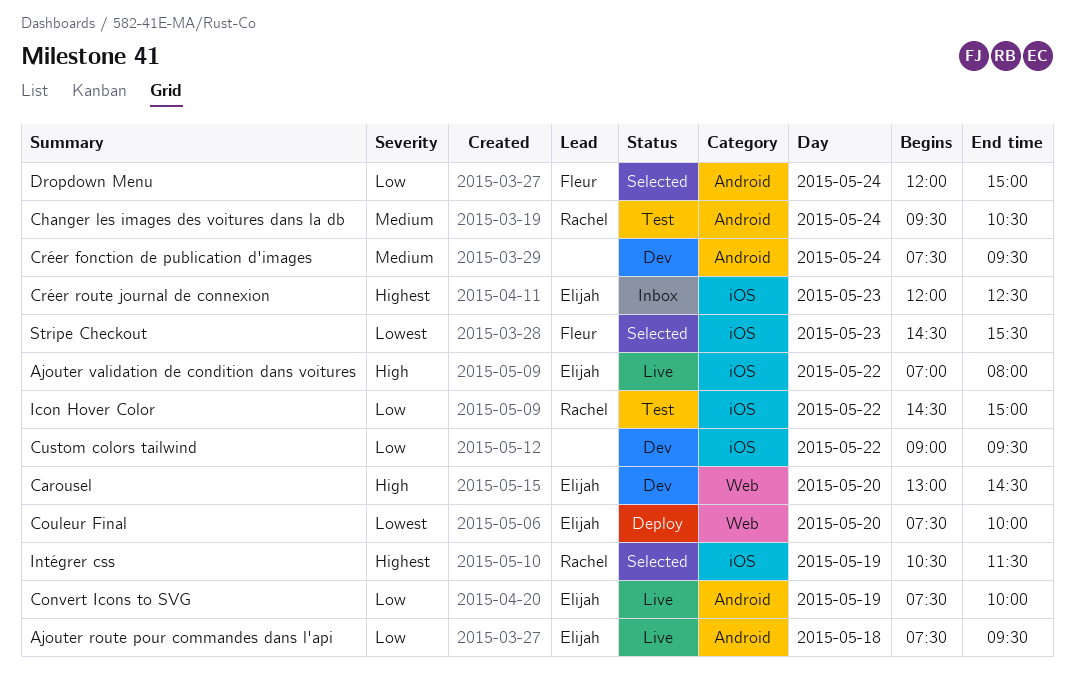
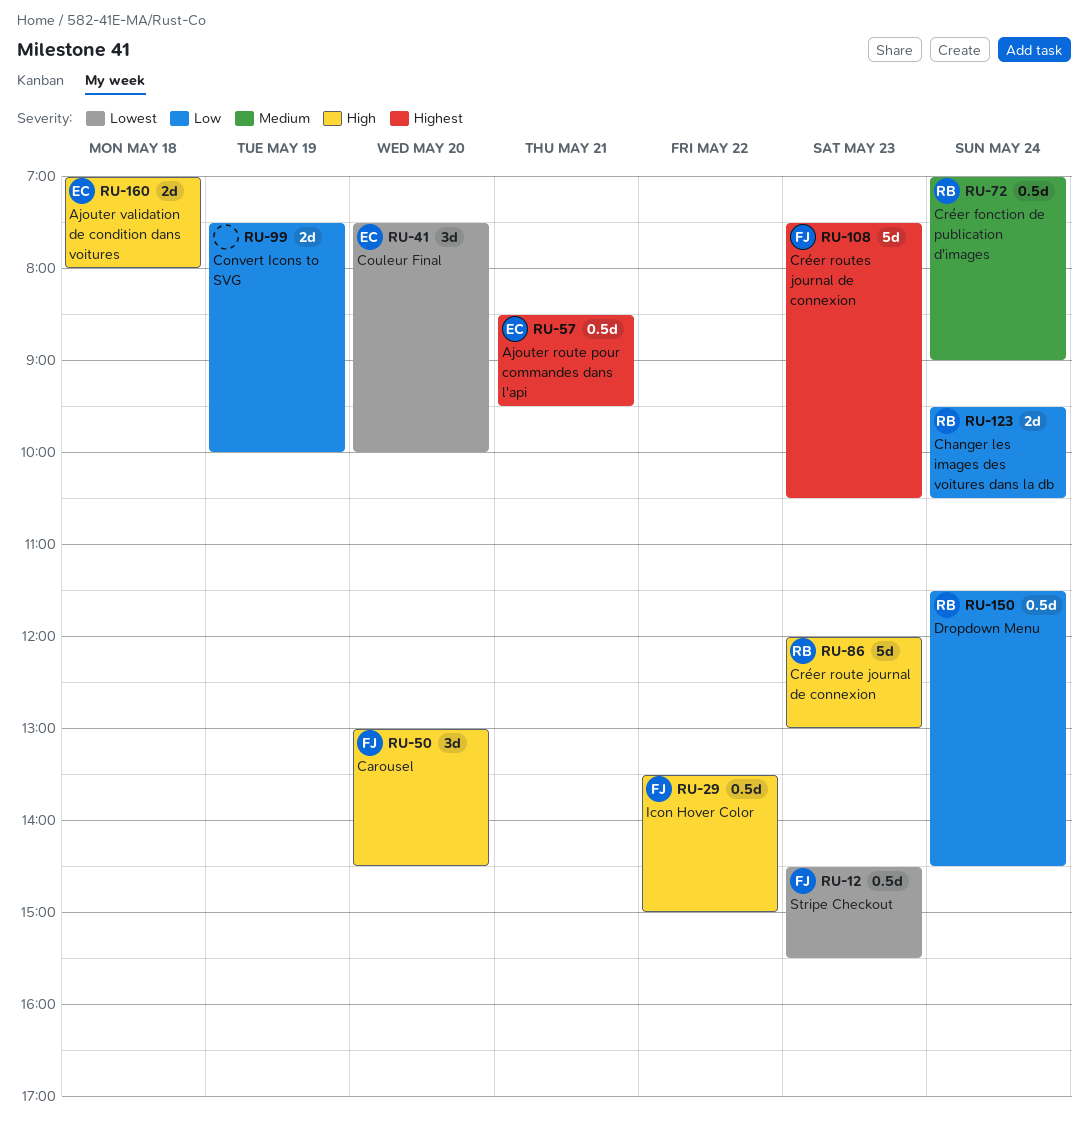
Ajouter route pour commandes dans l'api, priority: Low -> Highest
Ajouter route pour commandes dans l'api, day: May 18 -> May 21
Ajouter route pour commandes dans l'api, begins: 07:30 -> 08:30
Ajouter validation de condition dans voitures, day: May 22 -> May 18
Carousel, owner: Elijah -> Fleur
Changer les images des voitures dans la db, priority: Medium -> Low
Convert Icons to SVG, owner: Elijah -> none
Créer fonction de publication d'images, owner: none -> Rachel
Créer fonction de publication d'images, begins: 07:30 -> 07:00
Créer fonction de publication d'images, ends: 09:30 -> 09:00
Créer route journal de connexion, owner: Elijah -> Rachel
Créer route journal de connexion, priority: Highest -> High
Créer route journal de connexion, ends: 12:30 -> 13:00
Créer routes journal de connexion: none -> present
Custom colors tailwind: present -> none
Dropdown Menu, owner: Fleur -> Rachel
Dropdown Menu, begins: 12:00 -> 11:30
Dropdown Menu, ends: 15:00 -> 14:30
Icon Hover Color, owner: Rachel -> Fleur
Icon Hover Color, priority: Low -> High
Icon Hover Color, begins: 14:30 -> 13:30
Intégrer css: present -> none

